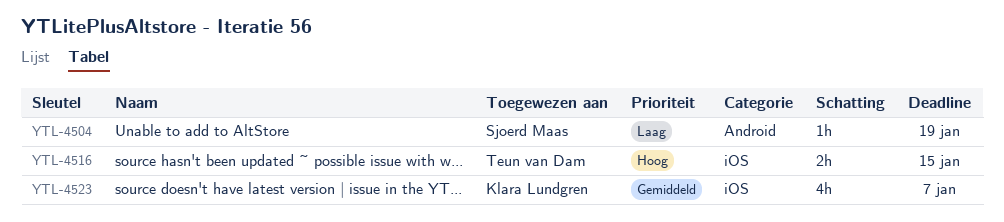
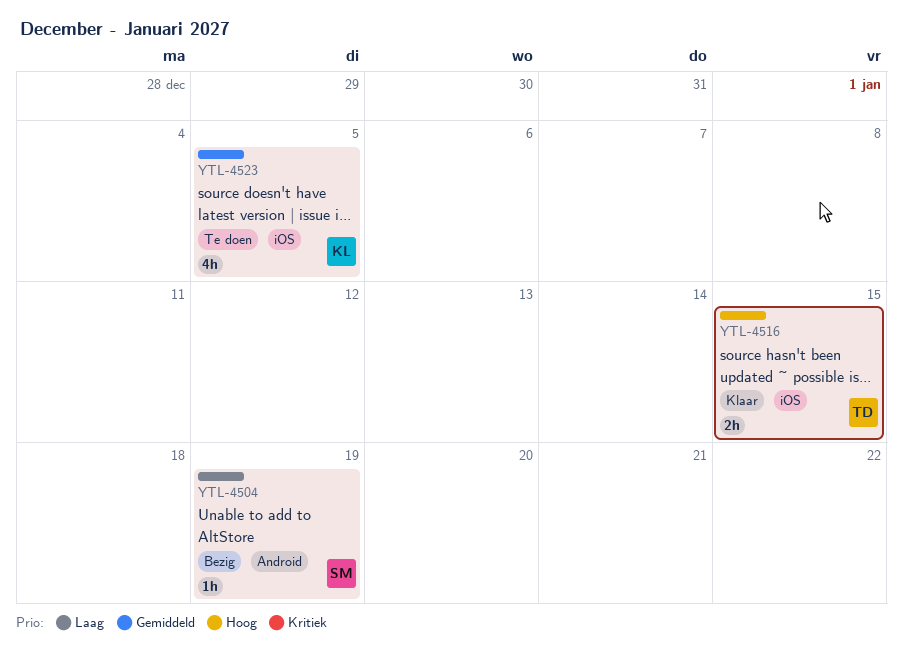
YTL-4523, due: Jan 7 -> Jan 5

